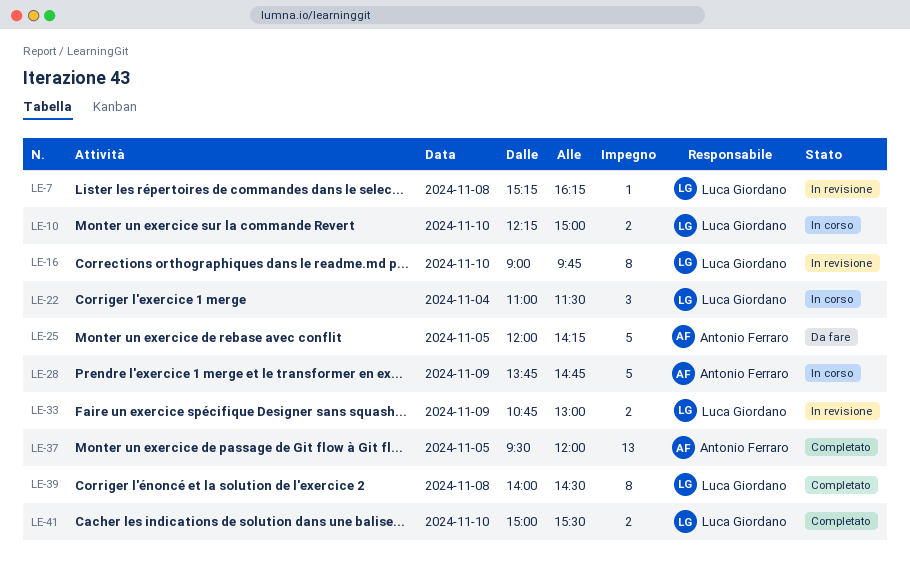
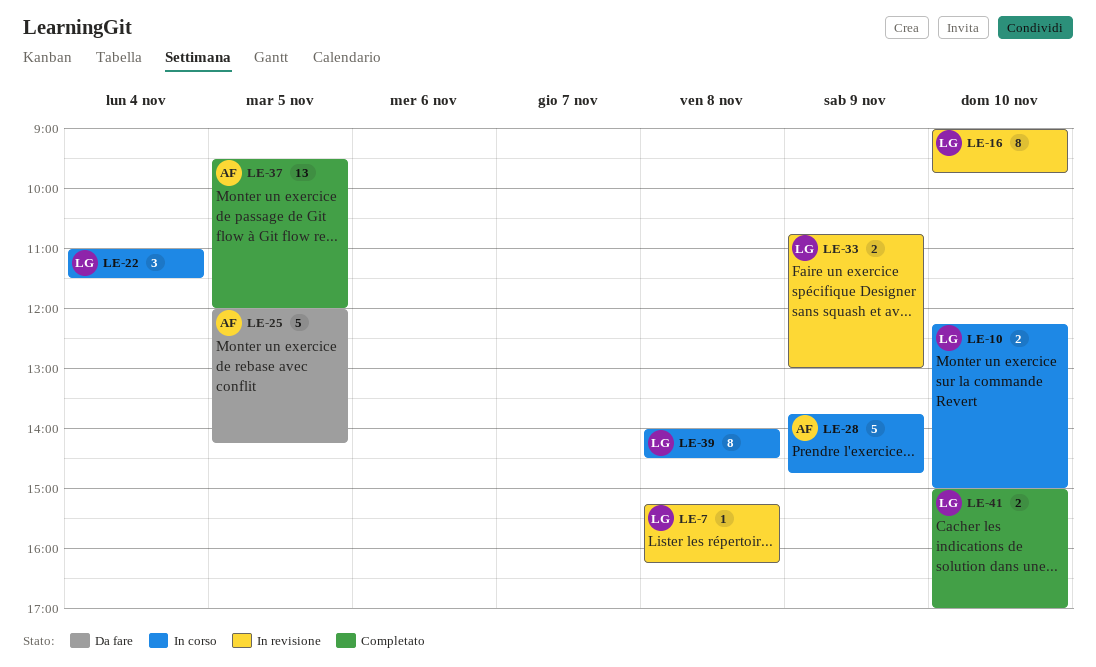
LE-39, status: Completato -> In corso
LE-41, ends: 15:30 -> 17:00

